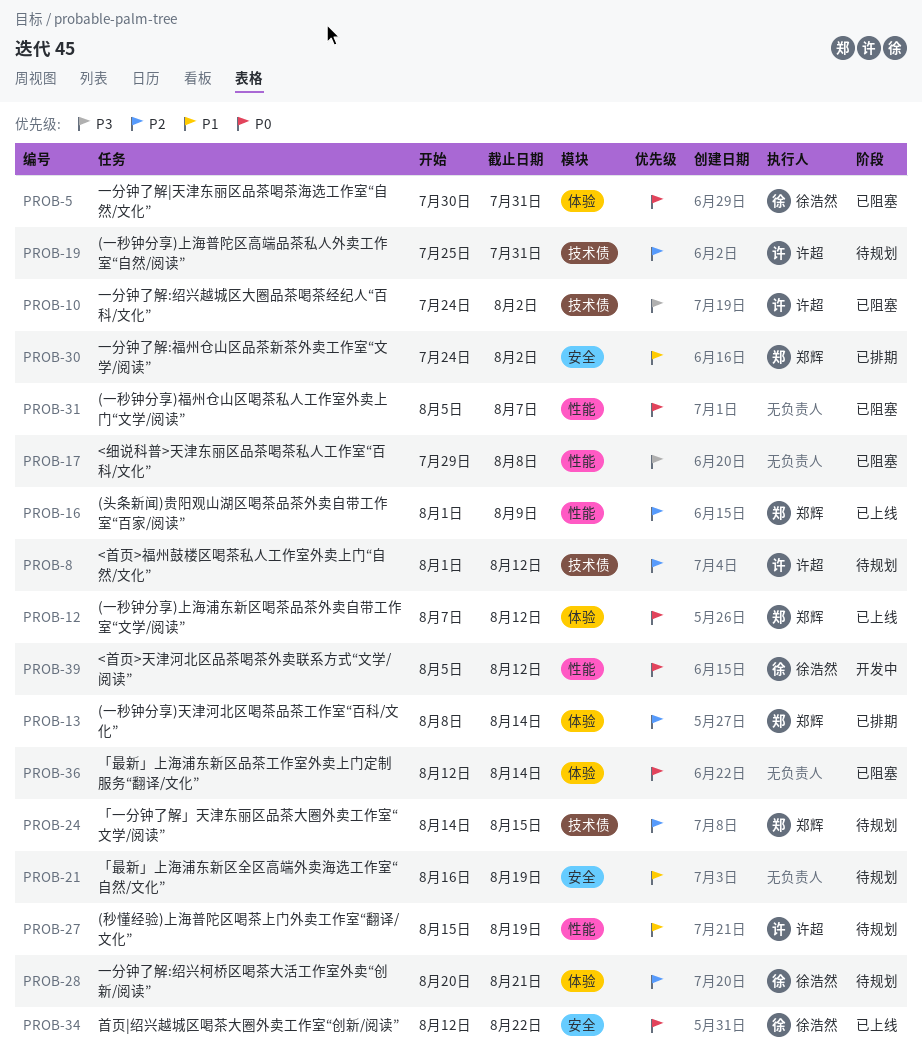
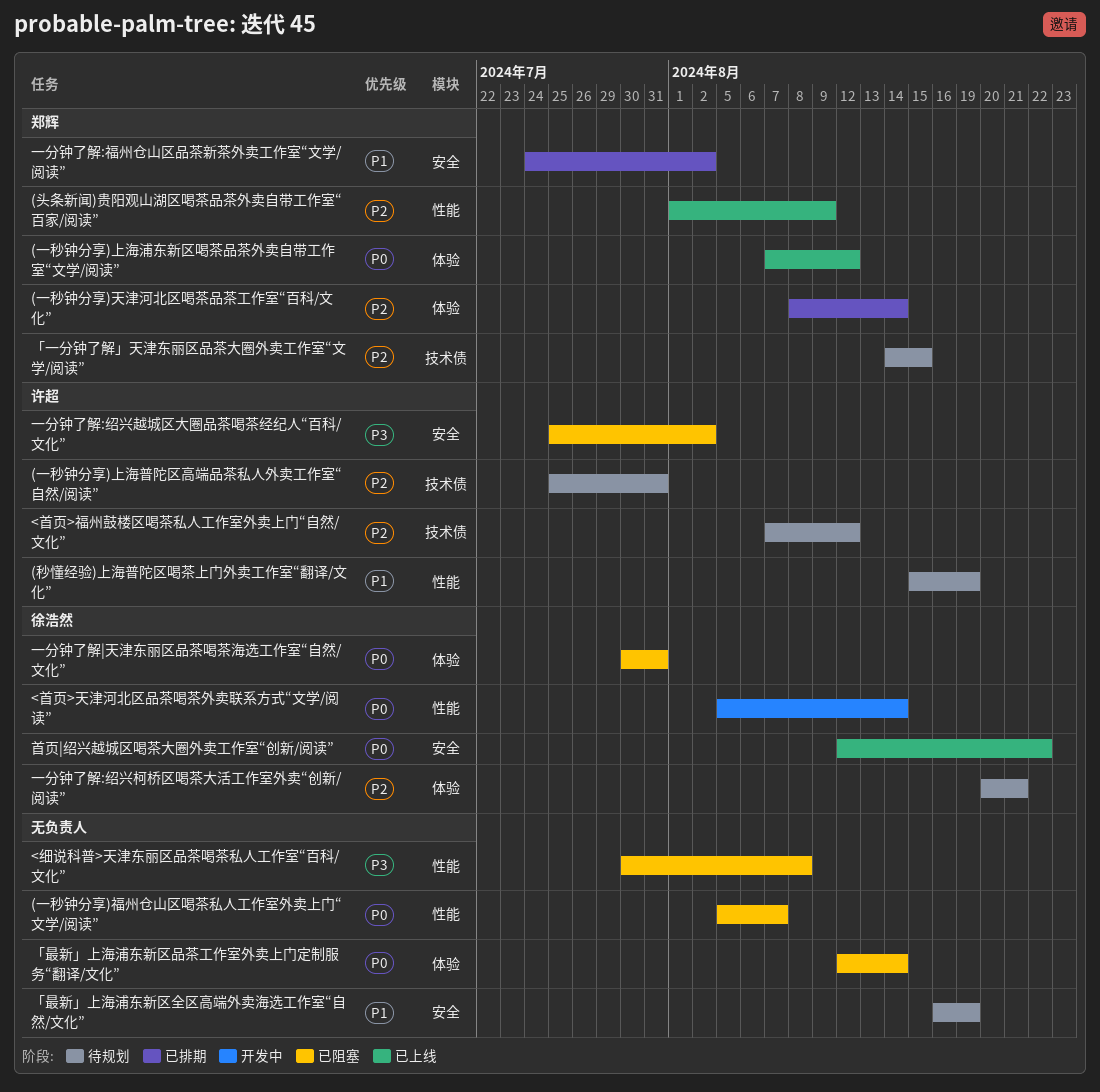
<细说科普>天津东丽区品茶喝茶私人工作室“百科/文化”, start: Jul 29 -> Jul 30
<首页>天津河北区品茶喝茶外卖联系方式“文学/阅读”, due: Aug 12 -> Aug 14
<首页>福州鼓楼区喝茶私人工作室外卖上门“自然/文化”, start: Aug 1 -> Aug 7
一分钟了解:绍兴越城区大圈品茶喝茶经纪人“百科/文化”, label: 技术债 -> 安全
一分钟了解:绍兴越城区大圈品茶喝茶经纪人“百科/文化”, start: Jul 24 -> Jul 25

